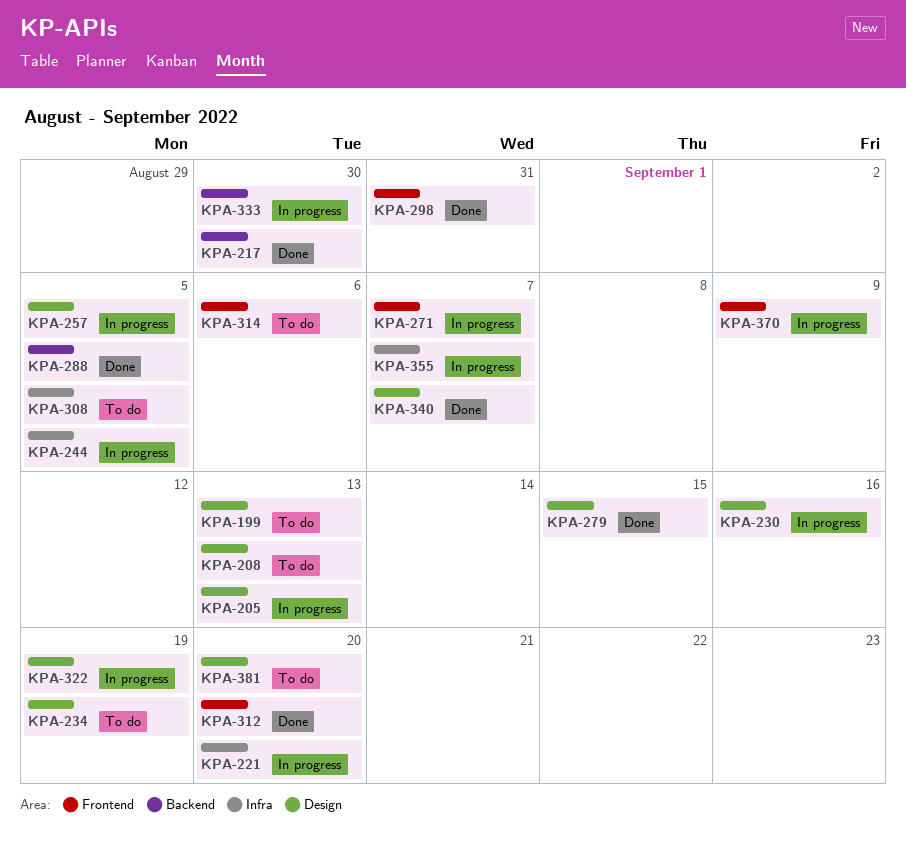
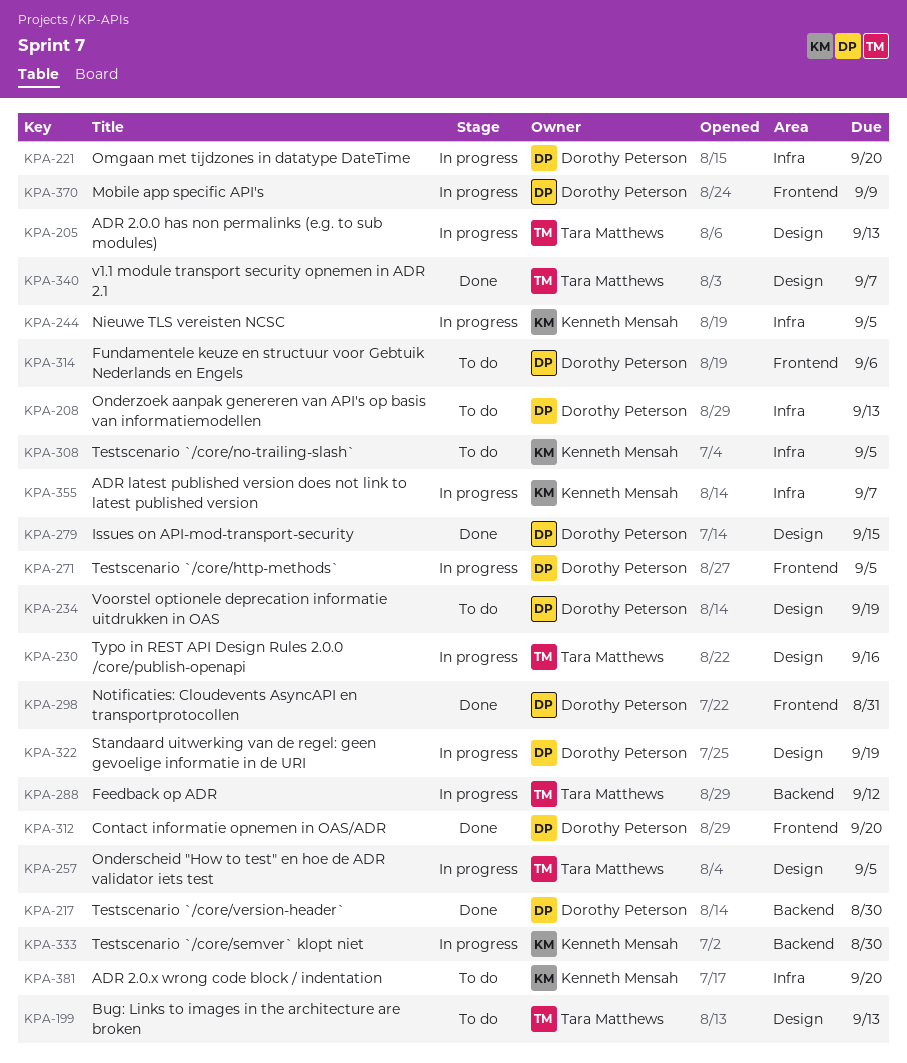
KPA-208, label: Design -> Infra
KPA-271, due: Sep 7 -> Sep 5
KPA-288, status: Done -> In progress
KPA-288, due: Sep 5 -> Sep 12
KPA-381, label: Design -> Infra

